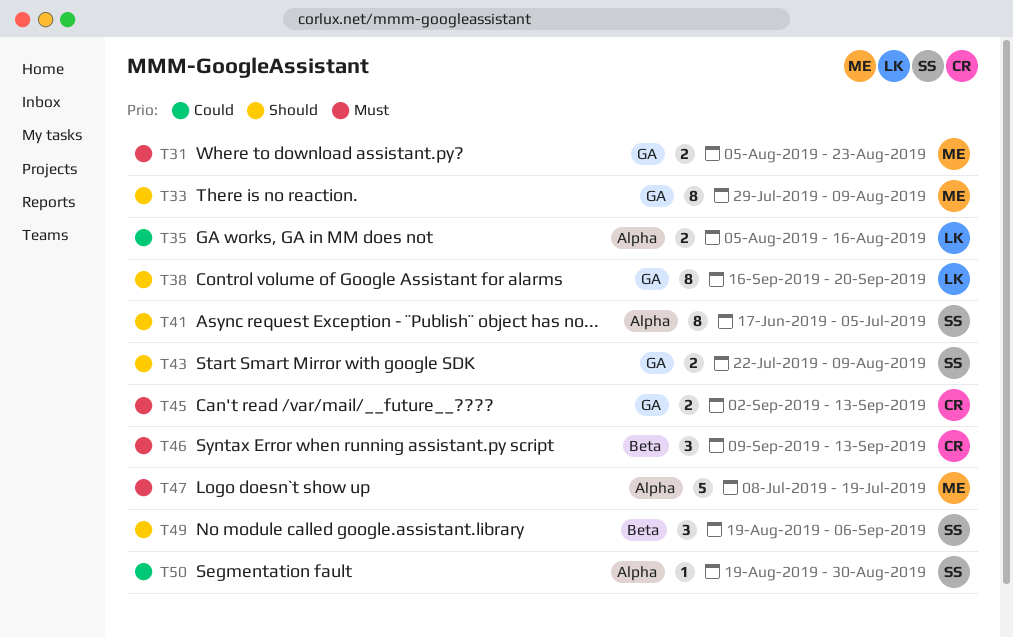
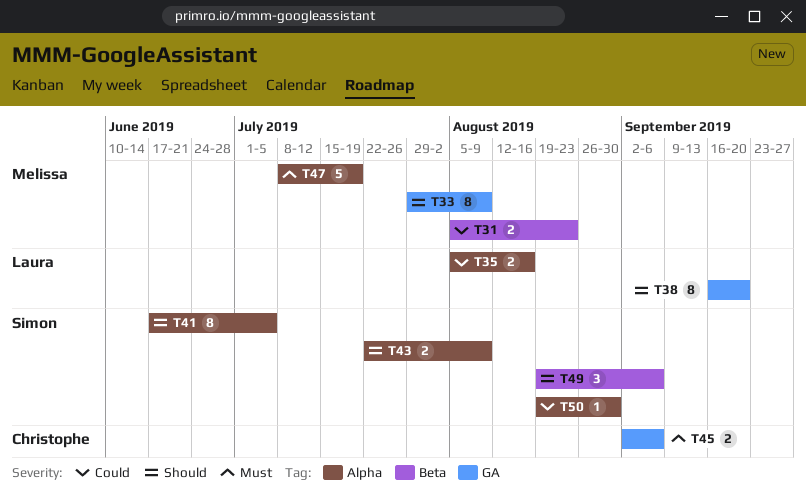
T31, priority: Must -> Could
T31, label: GA -> Beta
T43, label: GA -> Alpha
T45, due: Sep 13 -> Sep 6
T46: present -> none

